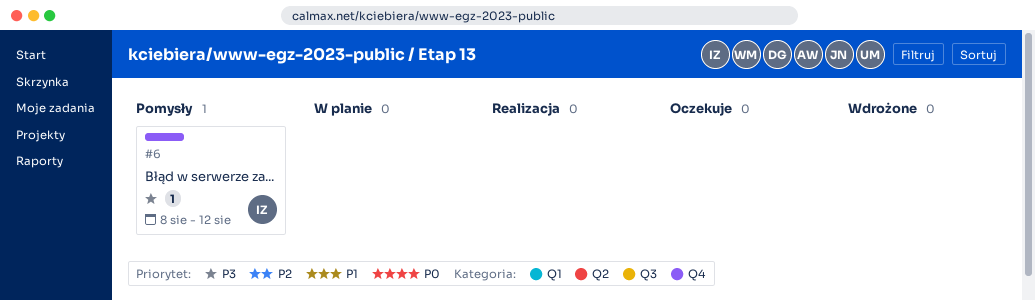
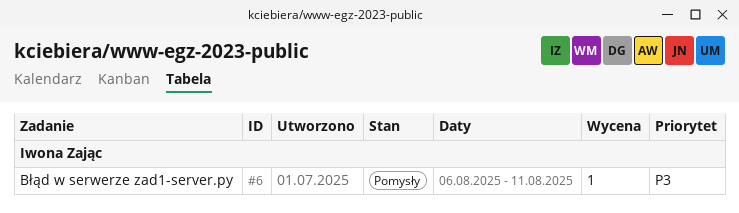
#6, start: Aug 8 -> Aug 6
#6, due: Aug 12 -> Aug 11

